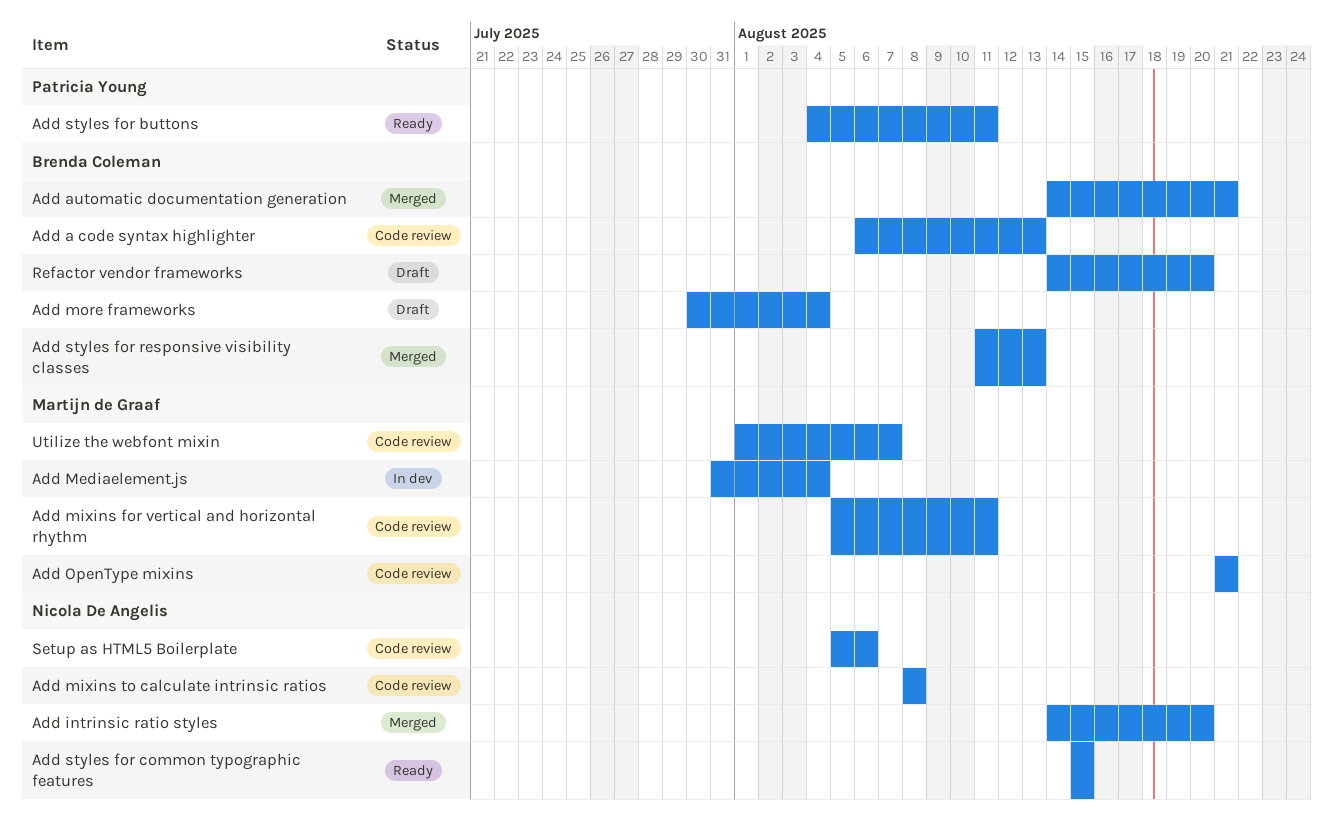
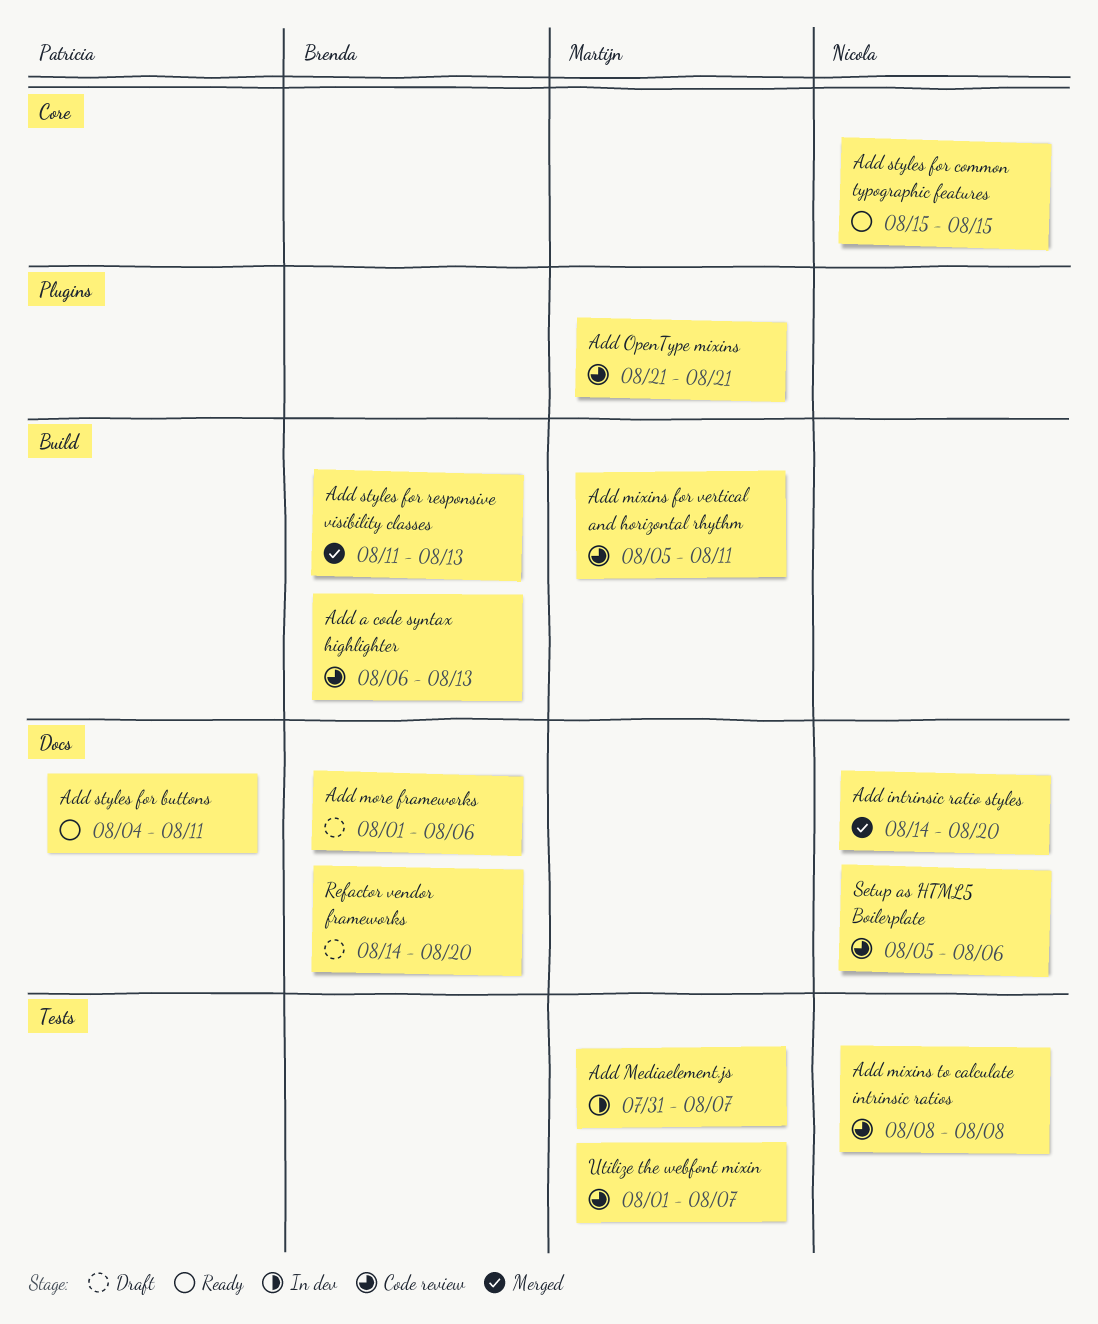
Add automatic documentation generation: present -> none
Add Mediaelement.js, due: Aug 4 -> Aug 7
Add more frameworks, start: Jul 30 -> Aug 1
Add more frameworks, due: Aug 4 -> Aug 6

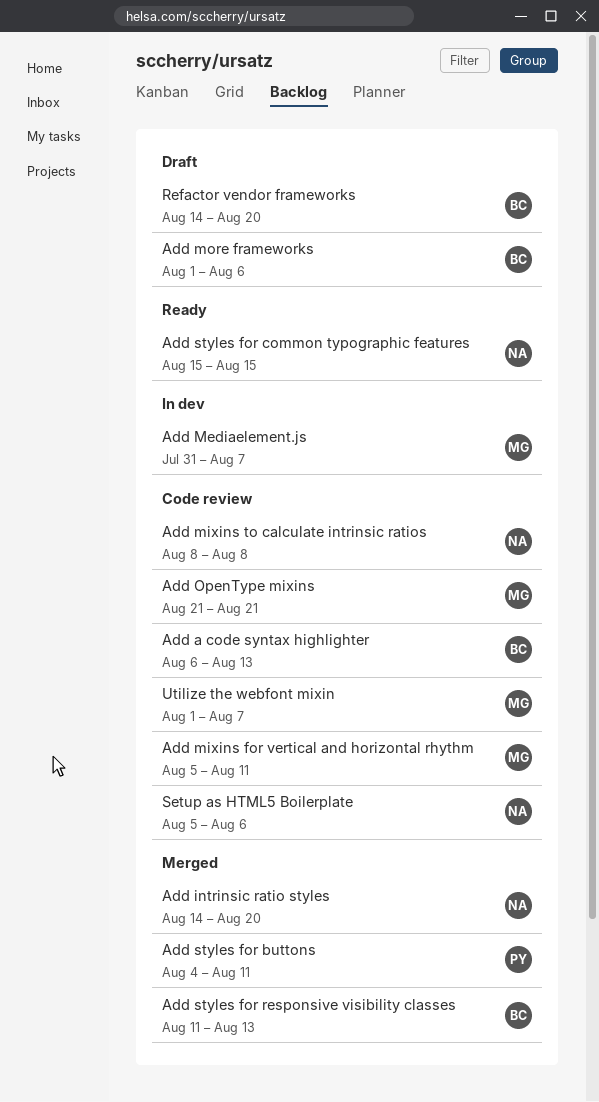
Add styles for buttons, status: Ready -> Merged

